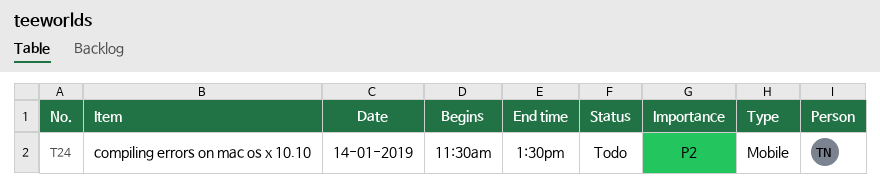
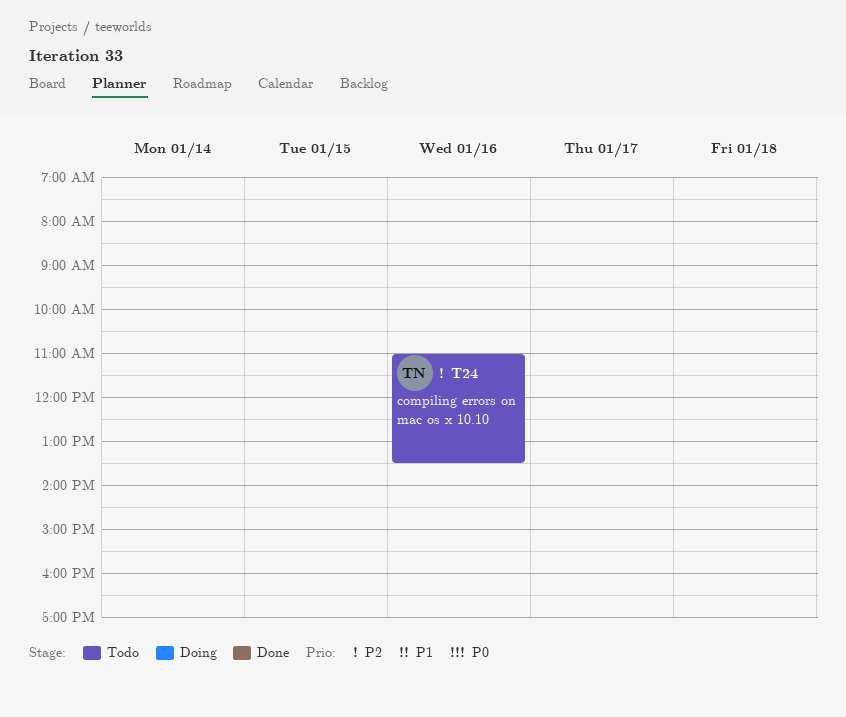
T24, day: Jan 14 -> Jan 16
T24, begins: 11:30 -> 11:00

